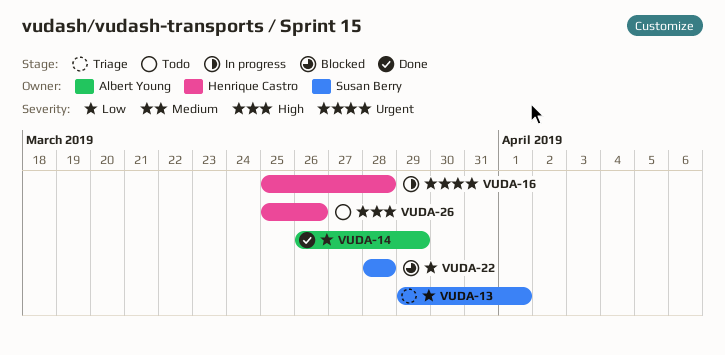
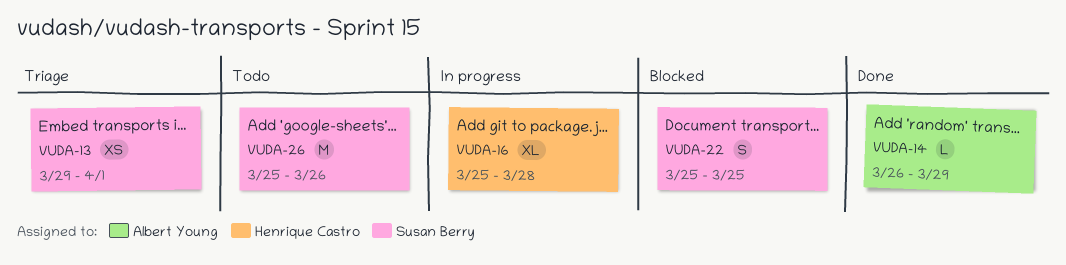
VUDA-22, start: Mar 28 -> Mar 25
VUDA-22, due: Mar 28 -> Mar 25
VUDA-26, owner: Henrique Castro -> Susan Berry

